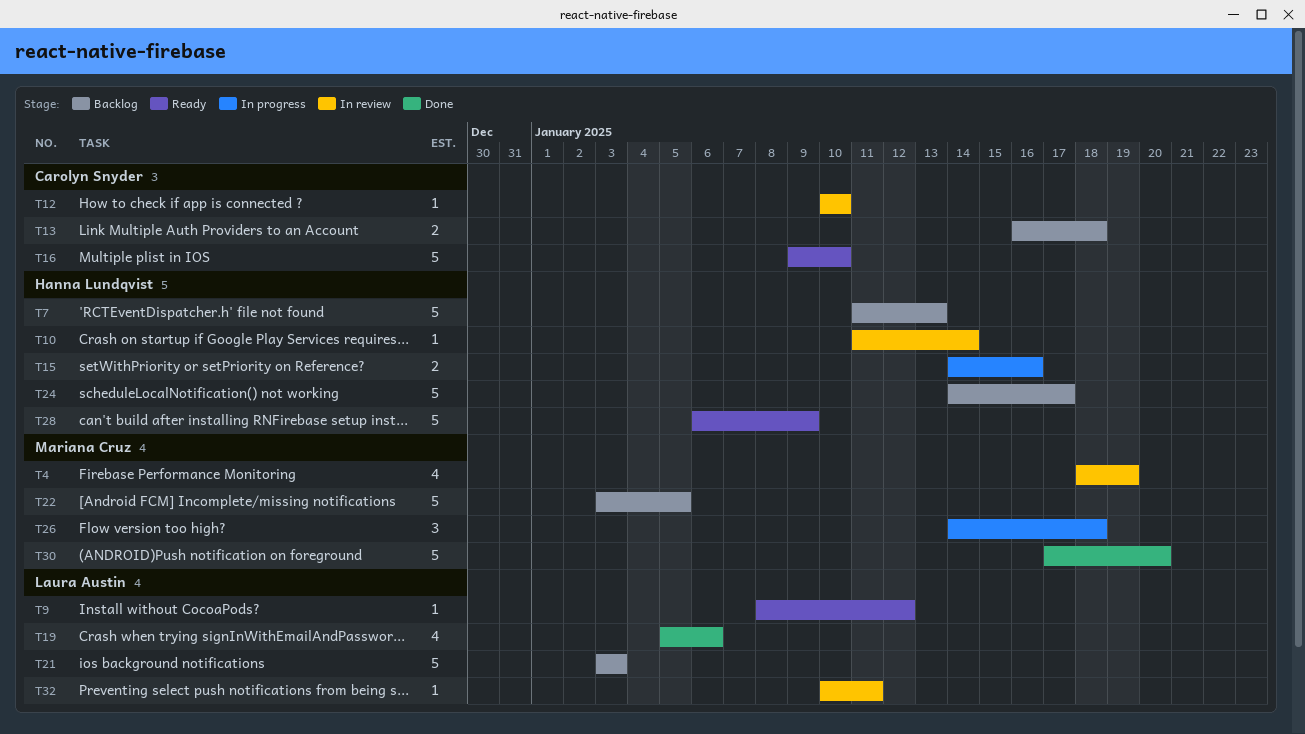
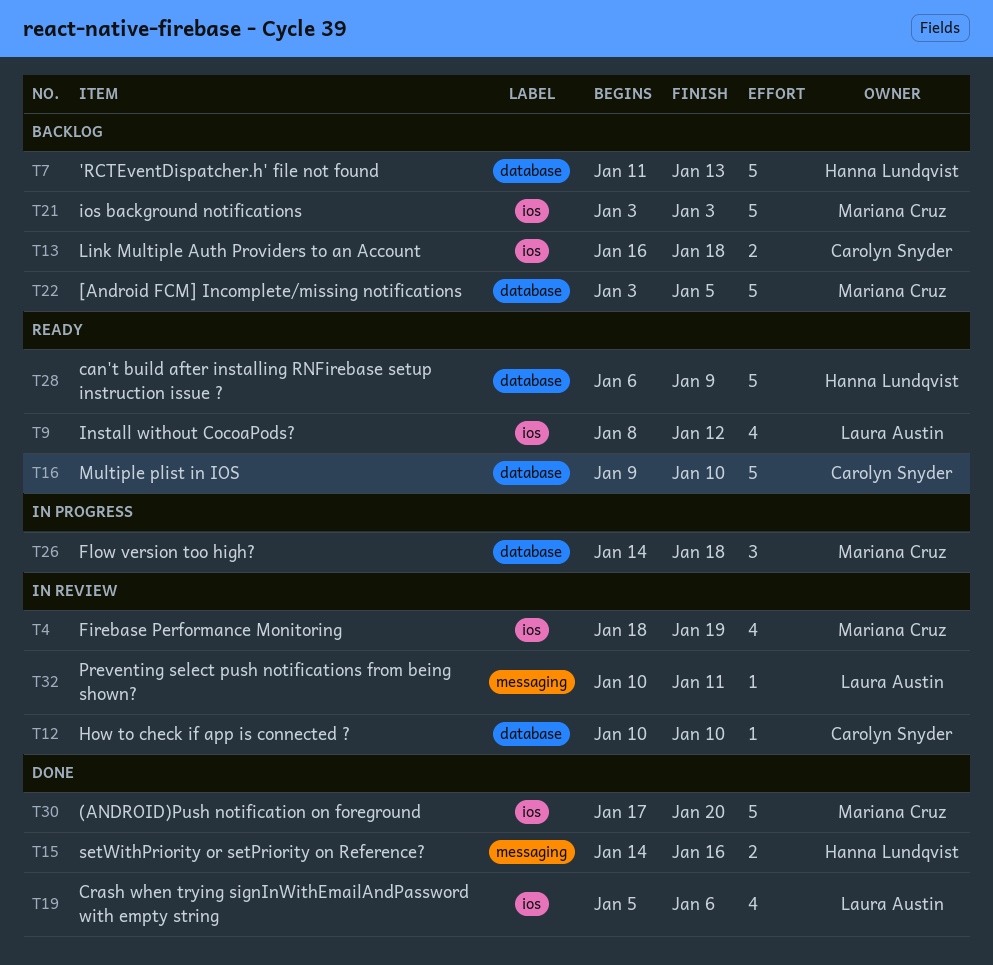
T9, estimate: 1 -> 4
T10: present -> none
T15, status: In progress -> Done
T21, owner: Laura Austin -> Mariana Cruz
T24: present -> none

